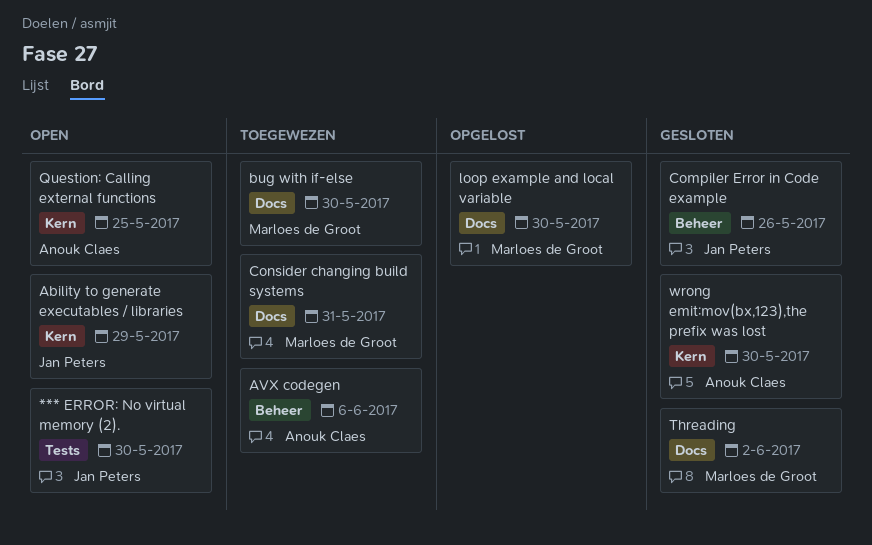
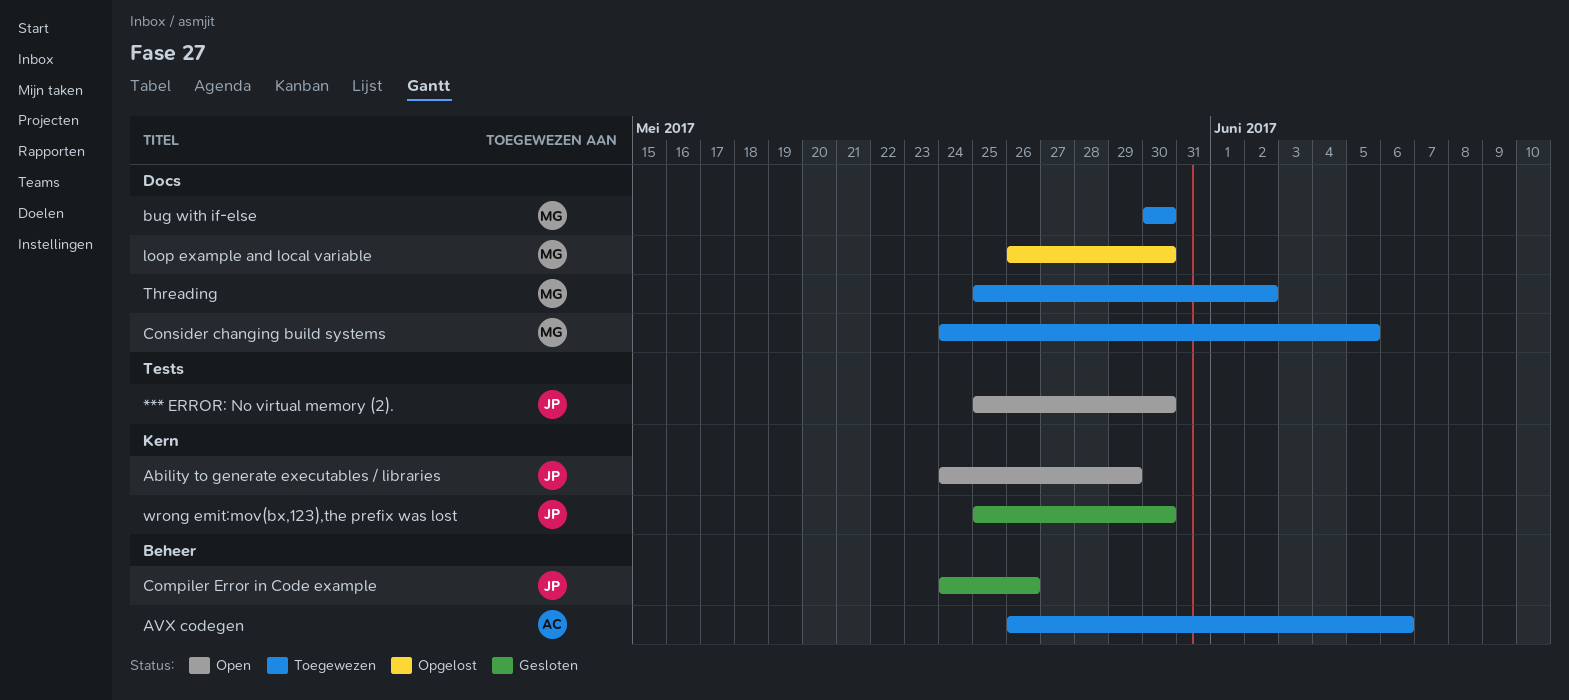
Consider changing build systems, due: May 31 -> Jun 5
Question: Calling external functions: present -> none
Threading, status: Gesloten -> Toegewezen
wrong emit:mov(bx,123),the prefix was lost, owner: Anouk Claes -> Jan Peters

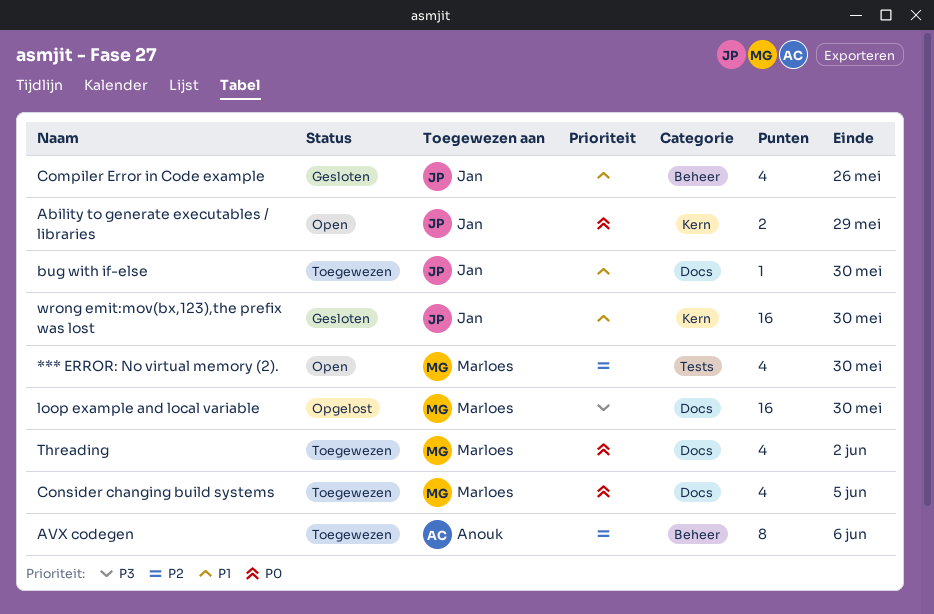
*** ERROR: No virtual memory (2)., owner: Jan -> Marloes
bug with if-else, owner: Marloes -> Jan

